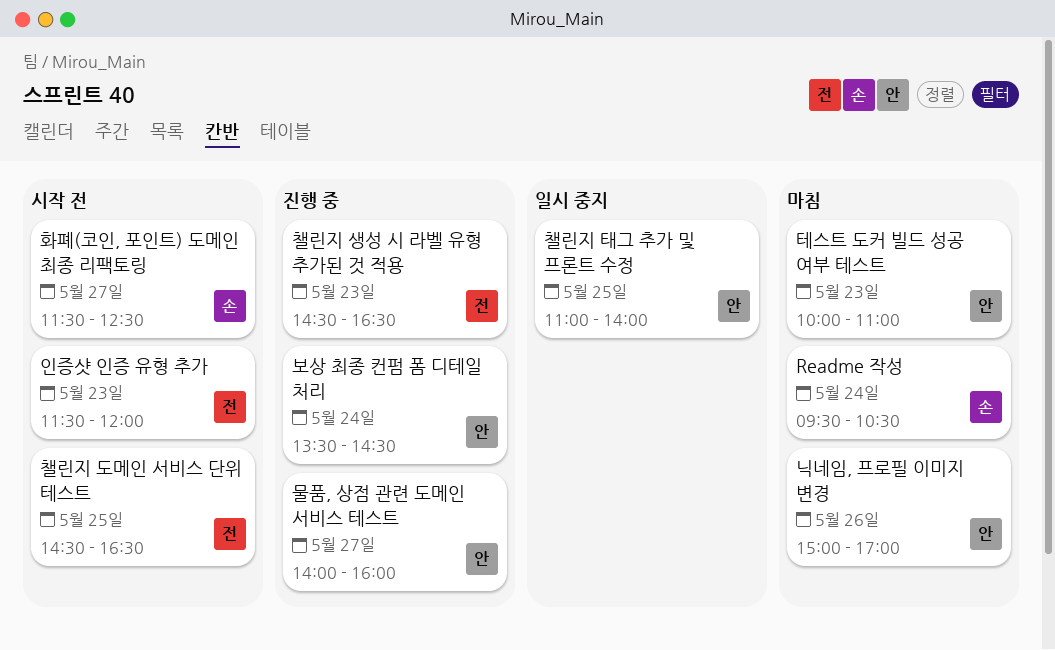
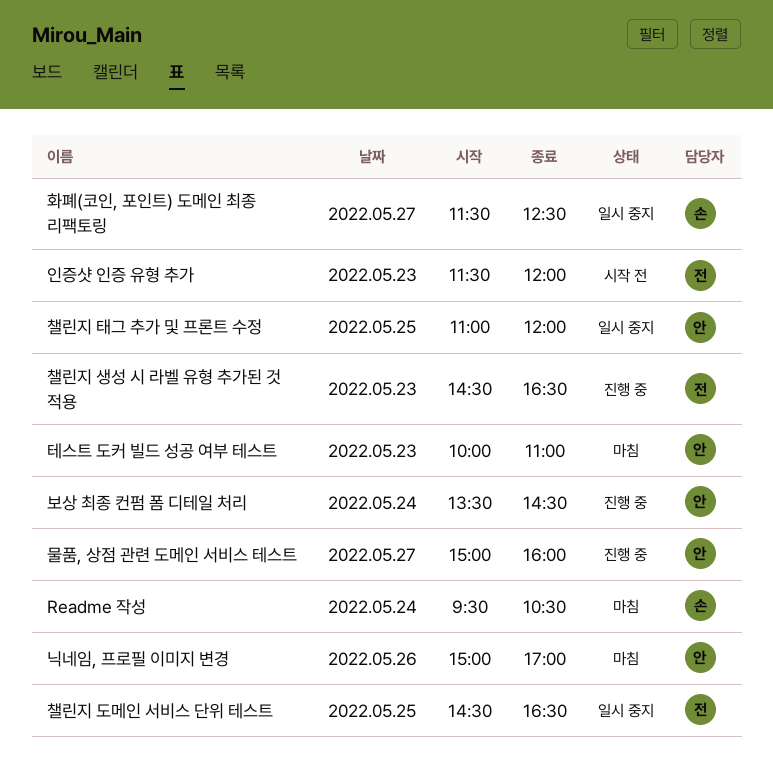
물품, 상점 관련 도메인 서비스 테스트, begins: 14:00 -> 15:00
챌린지 도메인 서비스 단위 테스트, status: 시작 전 -> 일시 중지
챌린지 태그 추가 및 프론트 수정, ends: 14:00 -> 12:00
화폐(코인, 포인트) 도메인 최종 리팩토링, status: 시작 전 -> 일시 중지

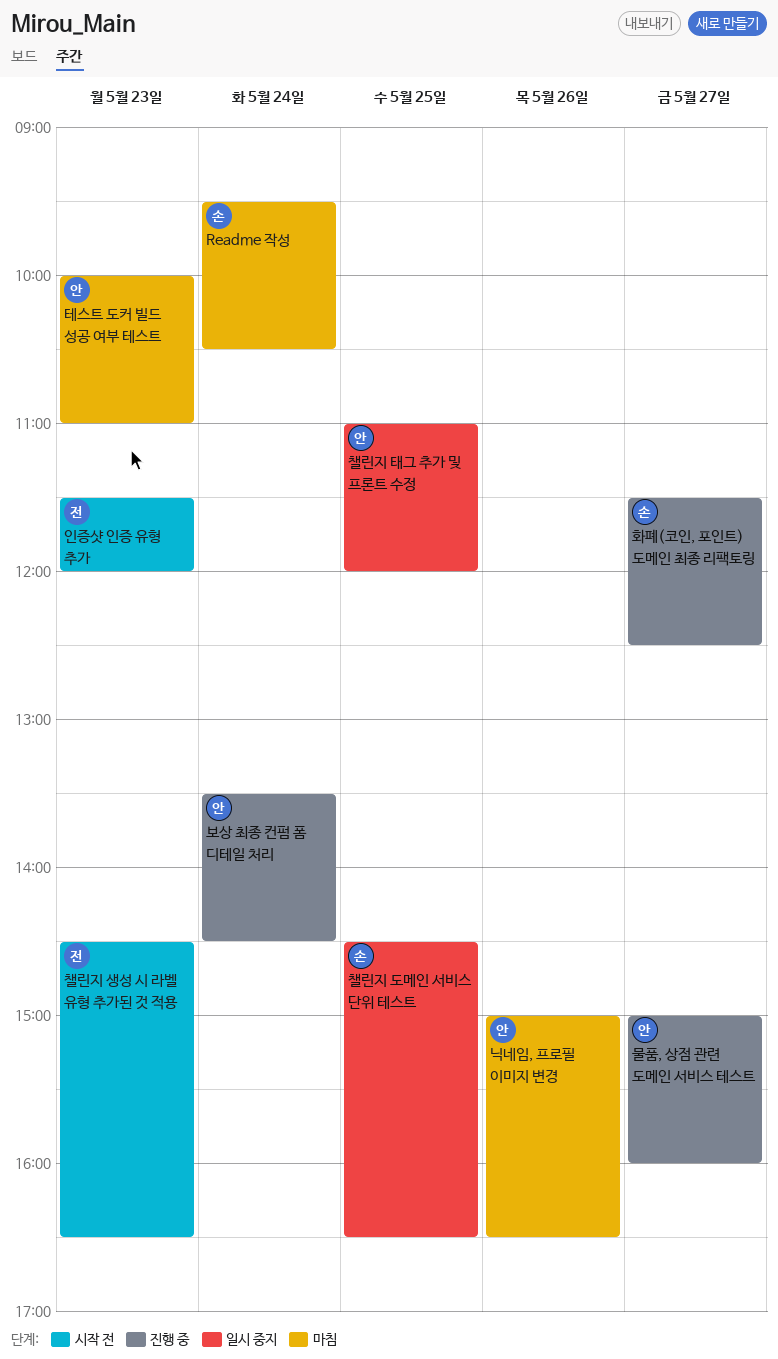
닉네임, 프로필 이미지 변경, ends: 17:00 -> 16:30
챌린지 도메인 서비스 단위 테스트, owner: 전 -> 손
챌린지 생성 시 라벨 유형 추가된 것 적용, status: 진행 중 -> 시작 전
화폐(코인, 포인트) 도메인 최종 리팩토링, status: 일시 중지 -> 진행 중

